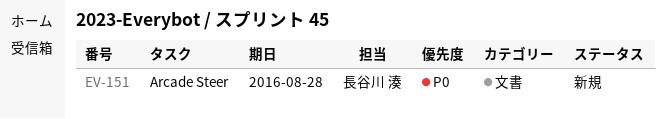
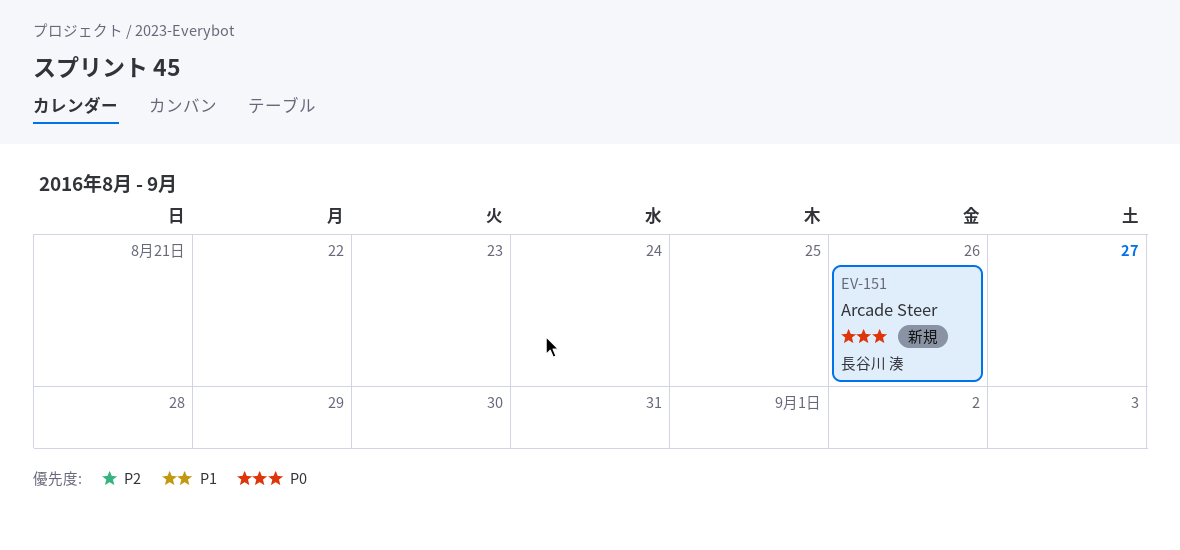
EV-151, due: Aug 28 -> Aug 26

